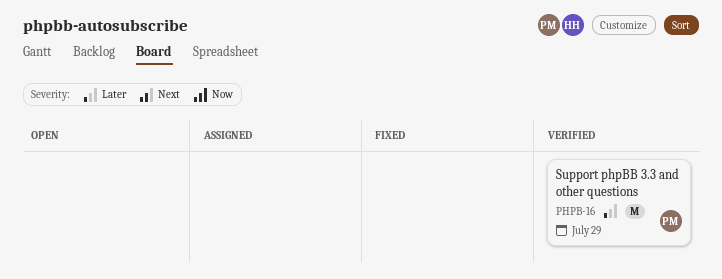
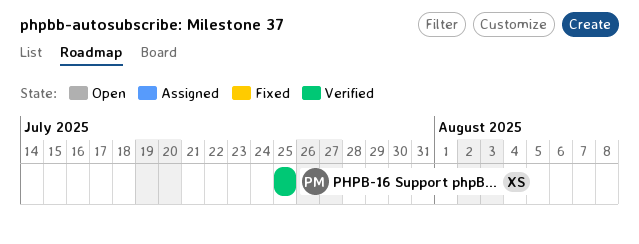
PHPB-16, estimate: M -> XS
PHPB-16, due: Jul 29 -> Jul 25

